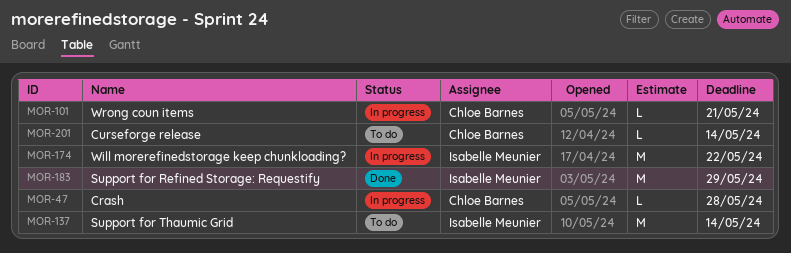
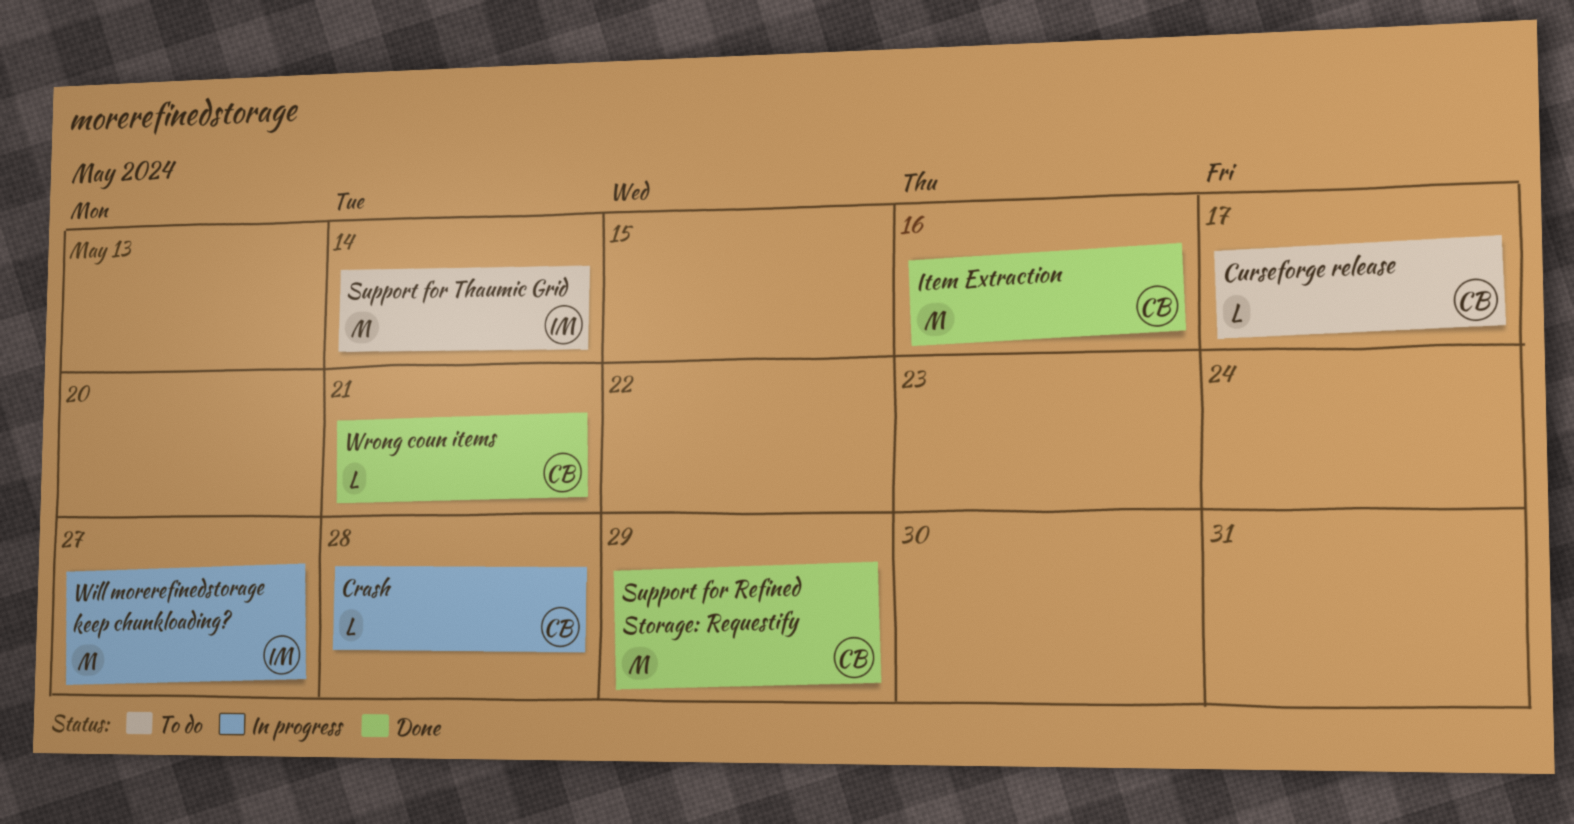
Curseforge release, due: May 14 -> May 17
Item Extraction: none -> present
Support for Refined Storage: Requestify, owner: Isabelle Meunier -> Chloe Barnes
Will morerefinedstorage keep chunkloading?, due: May 22 -> May 27
Wrong coun items, status: In progress -> Done

